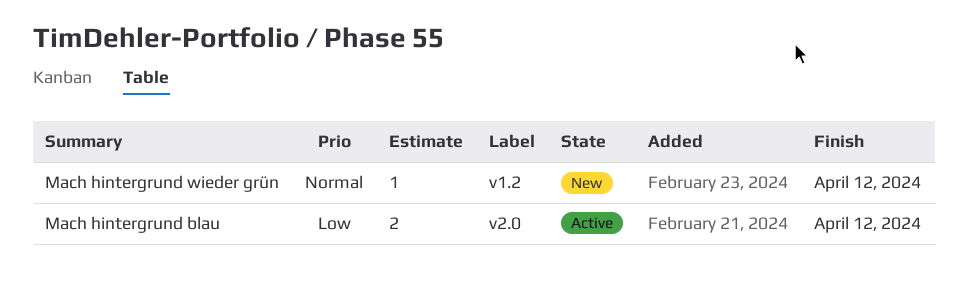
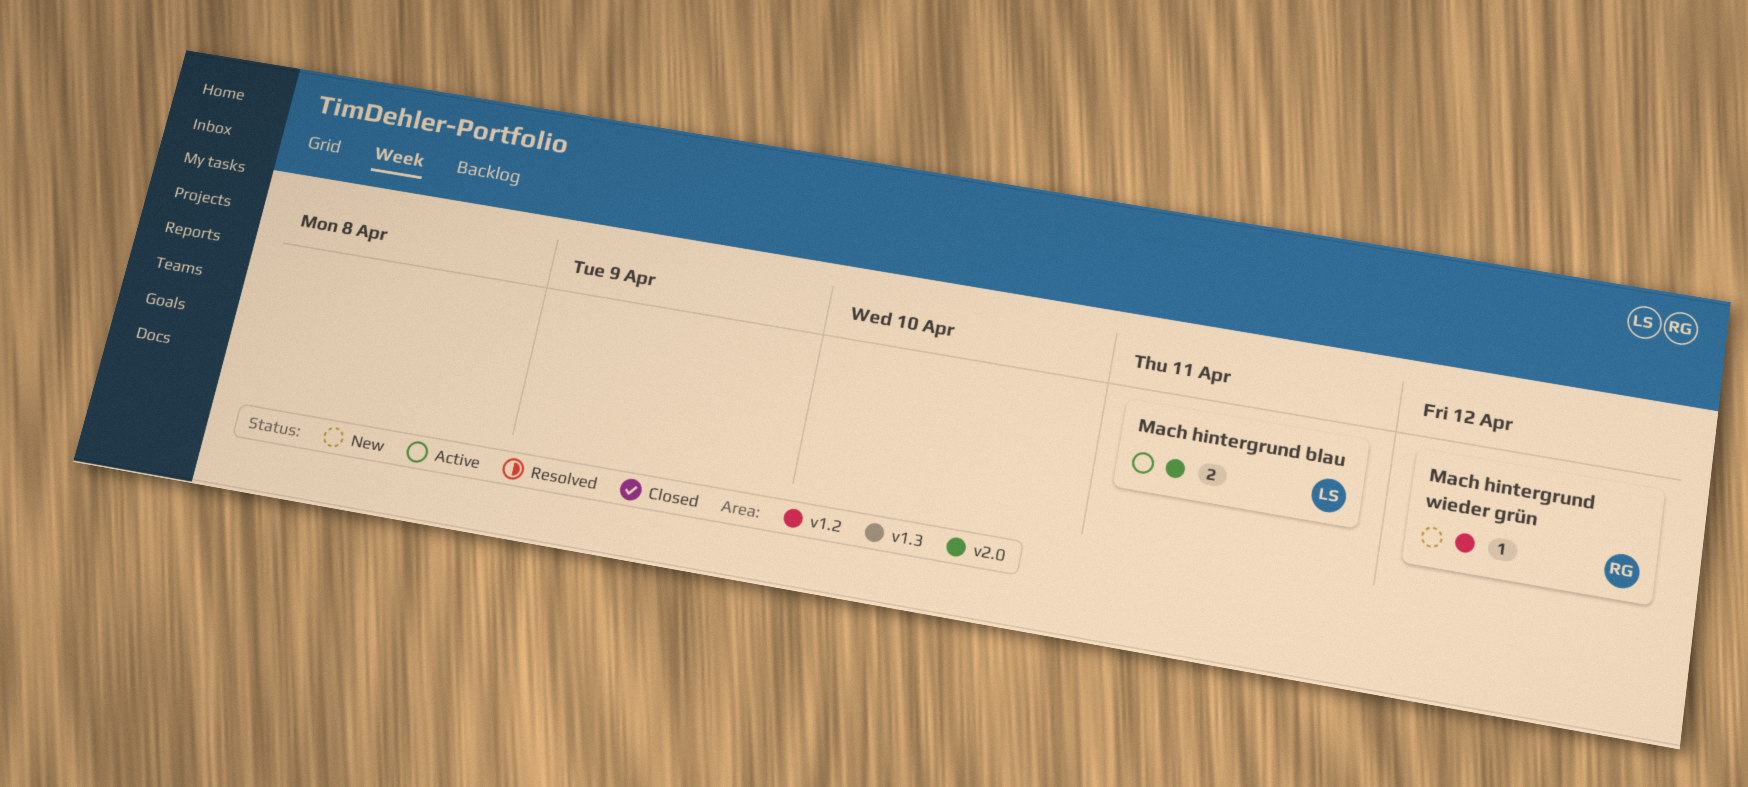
Mach hintergrund blau, due: Apr 12 -> Apr 11

